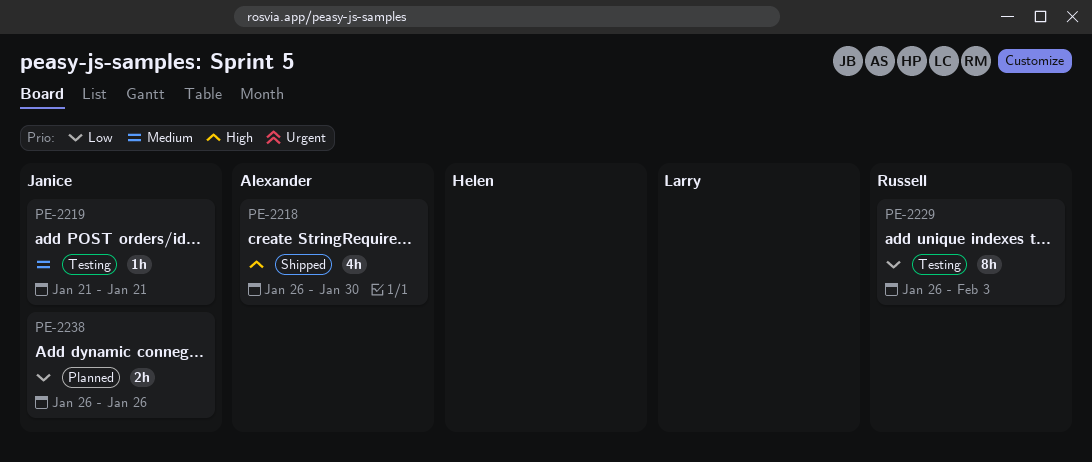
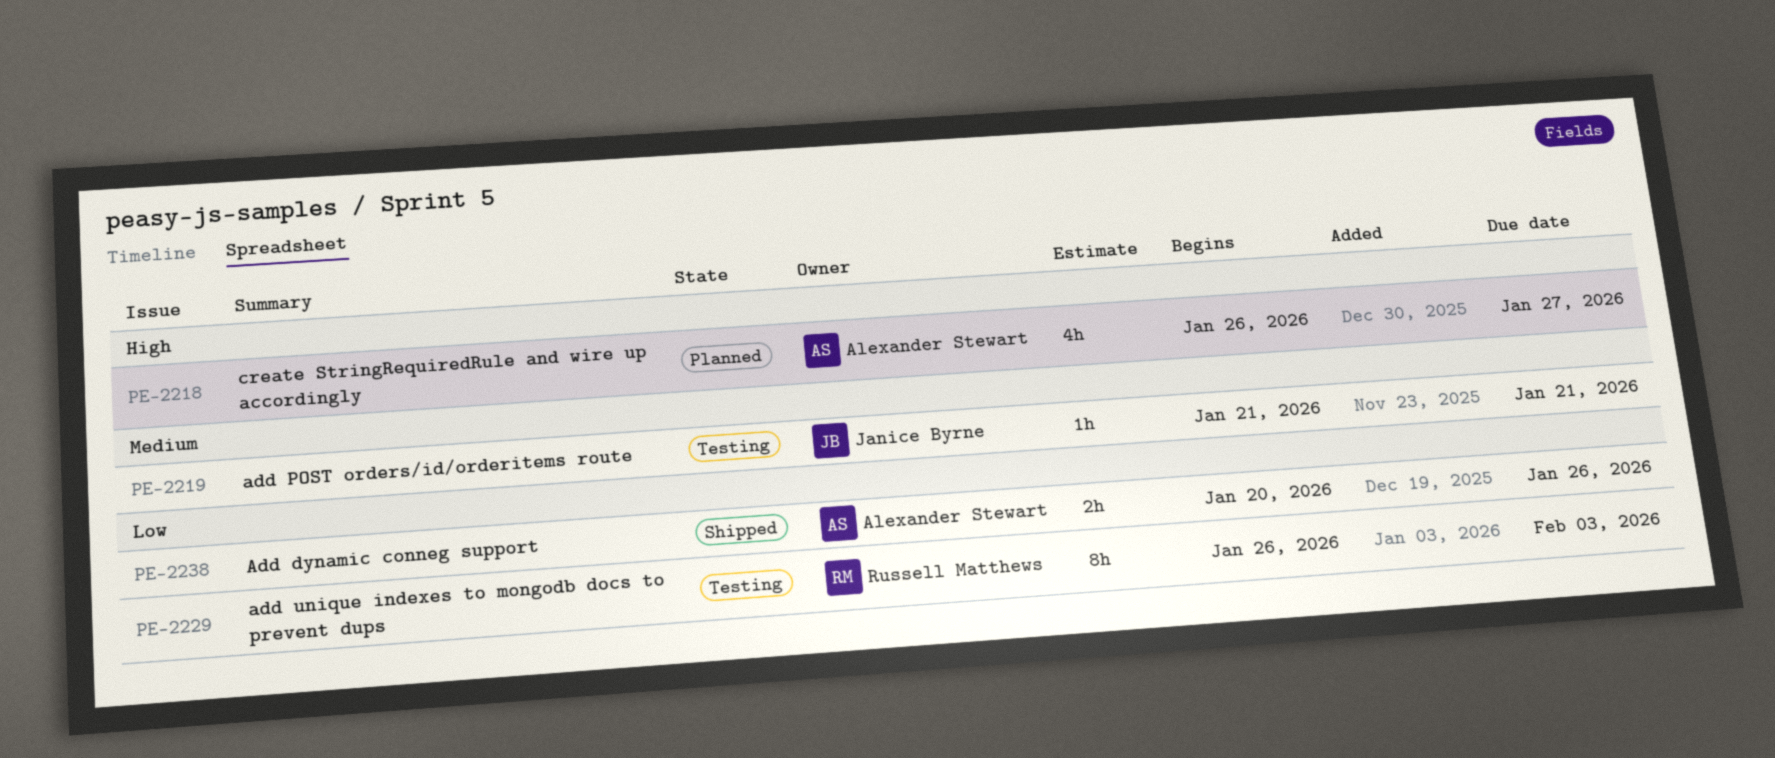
PE-2218, status: Shipped -> Planned
PE-2218, due: Jan 30 -> Jan 27
PE-2238, status: Planned -> Shipped
PE-2238, owner: Janice Byrne -> Alexander Stewart
PE-2238, start: Jan 26 -> Jan 20

